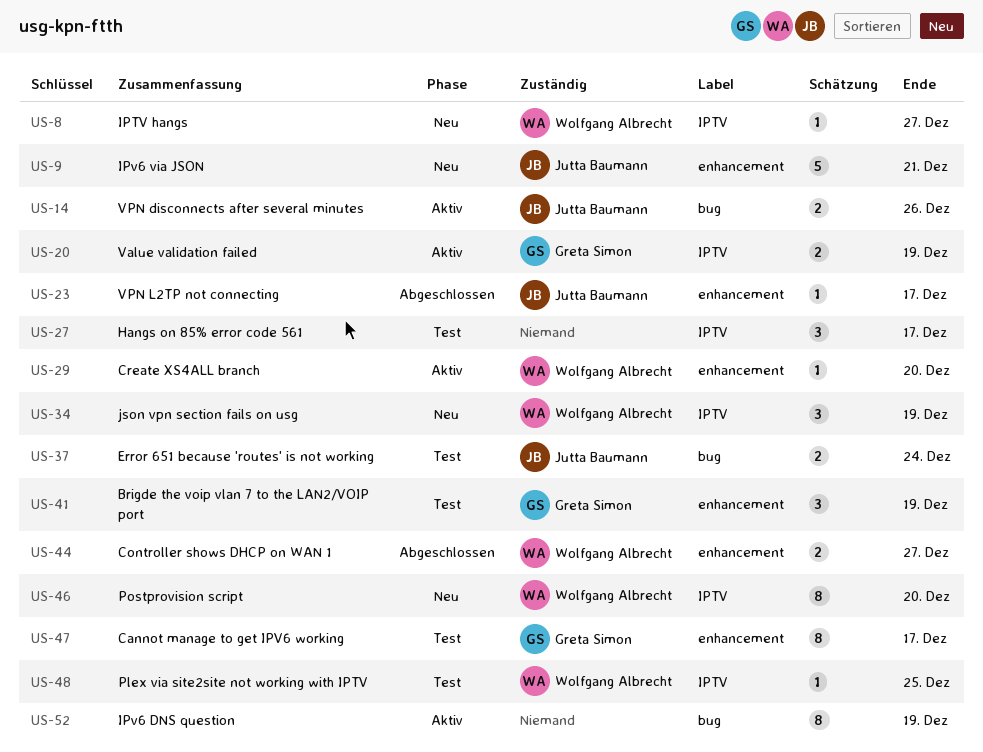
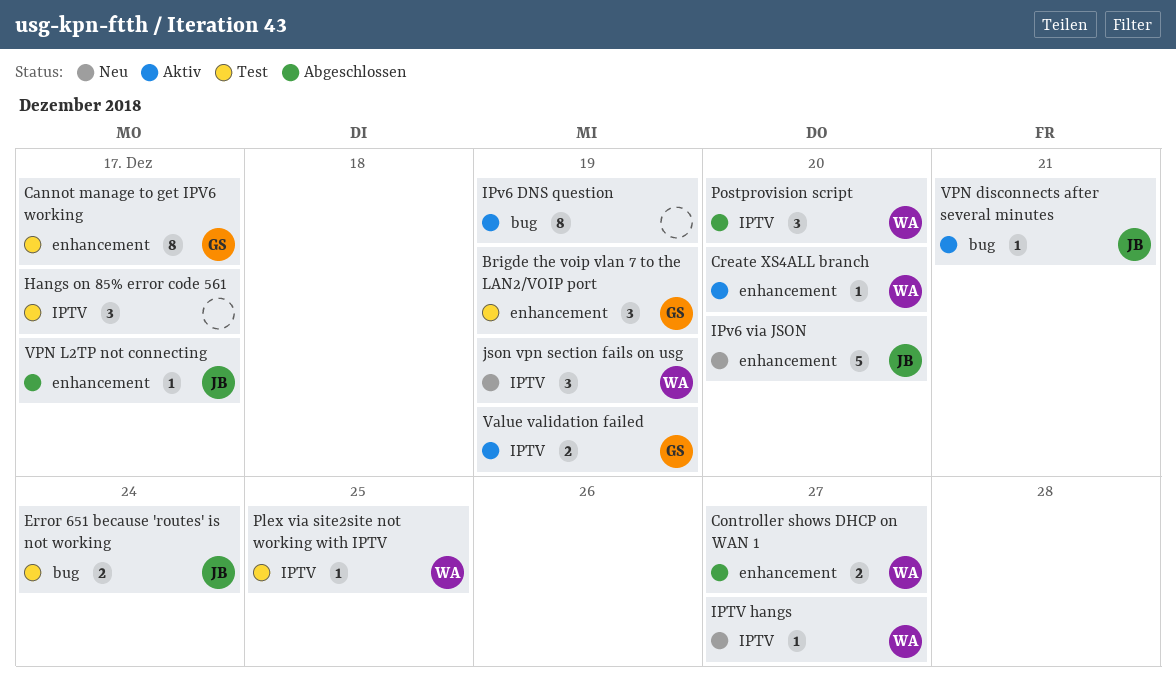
IPv6 via JSON, due: Dec 21 -> Dec 20
Postprovision script, status: Neu -> Abgeschlossen
Postprovision script, estimate: 8 -> 3
VPN disconnects after several minutes, estimate: 2 -> 1
VPN disconnects after several minutes, due: Dec 26 -> Dec 21

